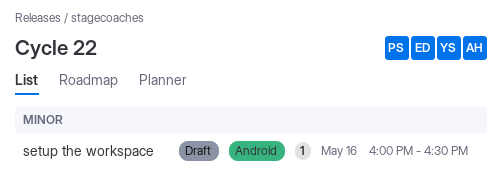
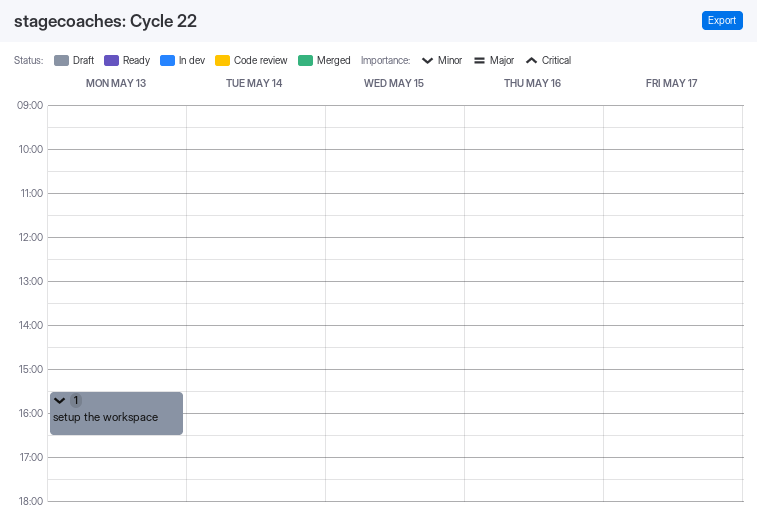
setup the workspace, day: May 16 -> May 13
setup the workspace, begins: 16:00 -> 15:30

